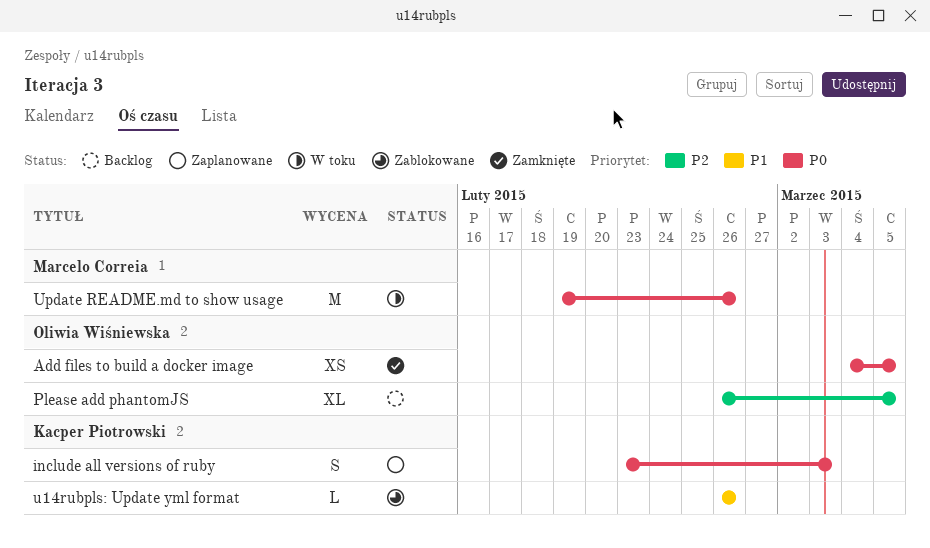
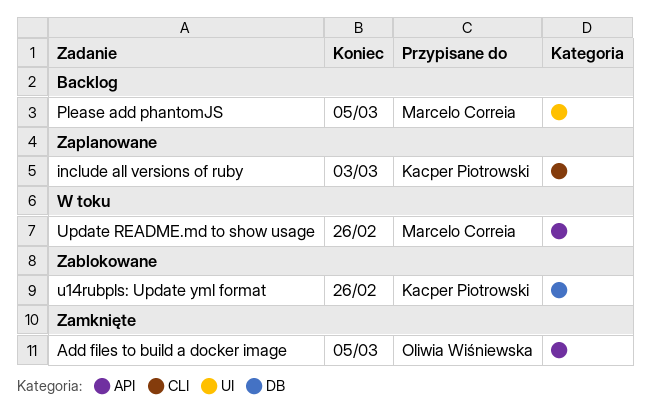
Please add phantomJS, owner: Oliwia Wiśniewska -> Marcelo Correia

